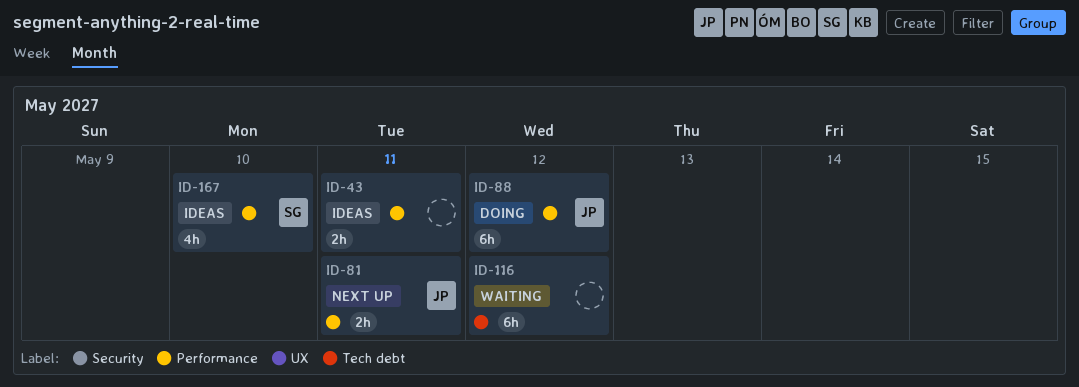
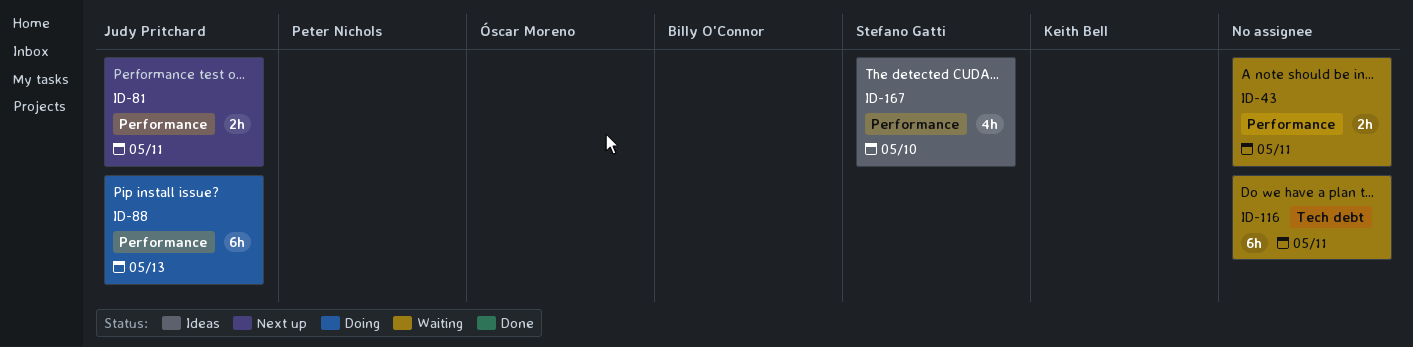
ID-43, status: Ideas -> Waiting
ID-88, due: May 12 -> May 13
ID-116, due: May 12 -> May 11

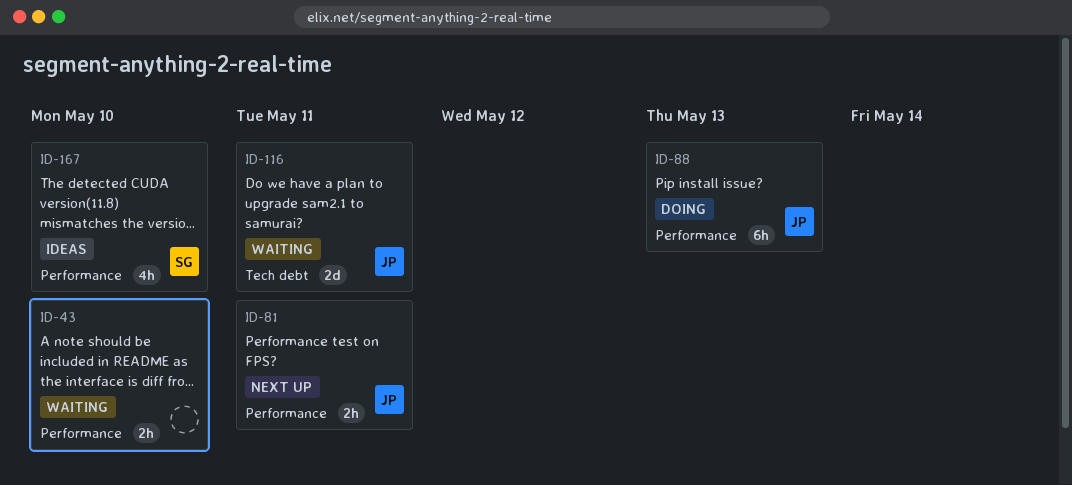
ID-43, due: May 11 -> May 10
ID-116, owner: none -> Judy Pritchard
ID-116, estimate: 6h -> 2d

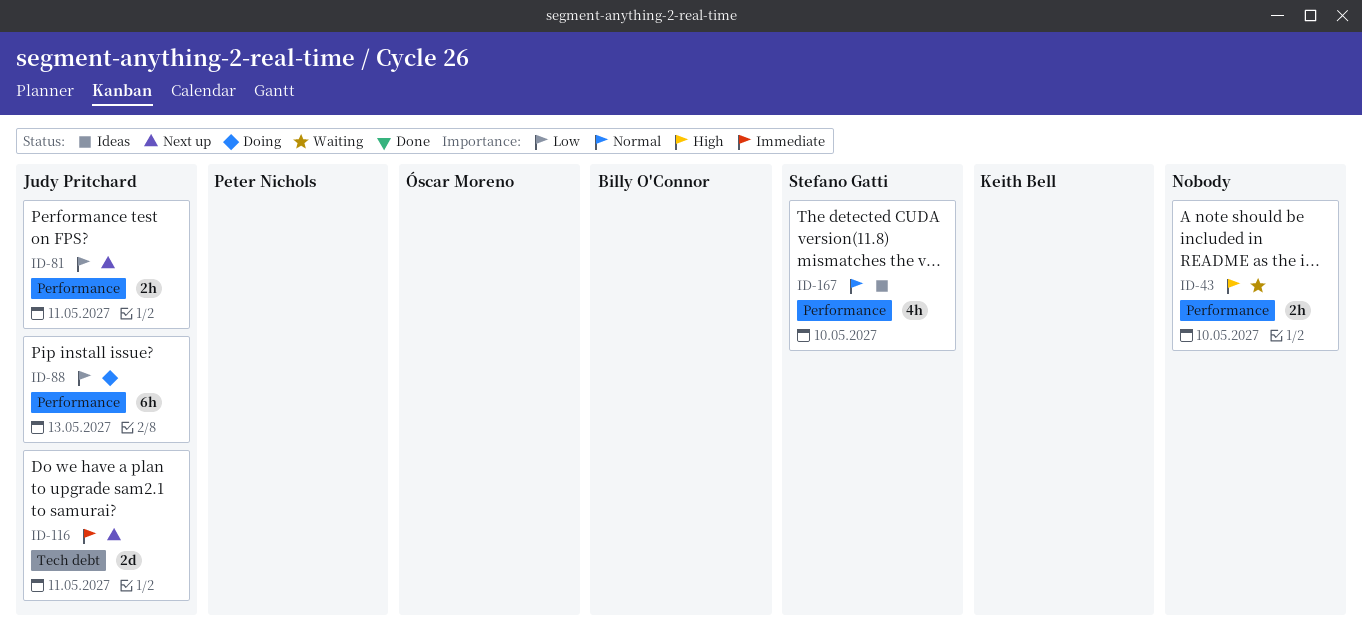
ID-116, status: Waiting -> Next up

